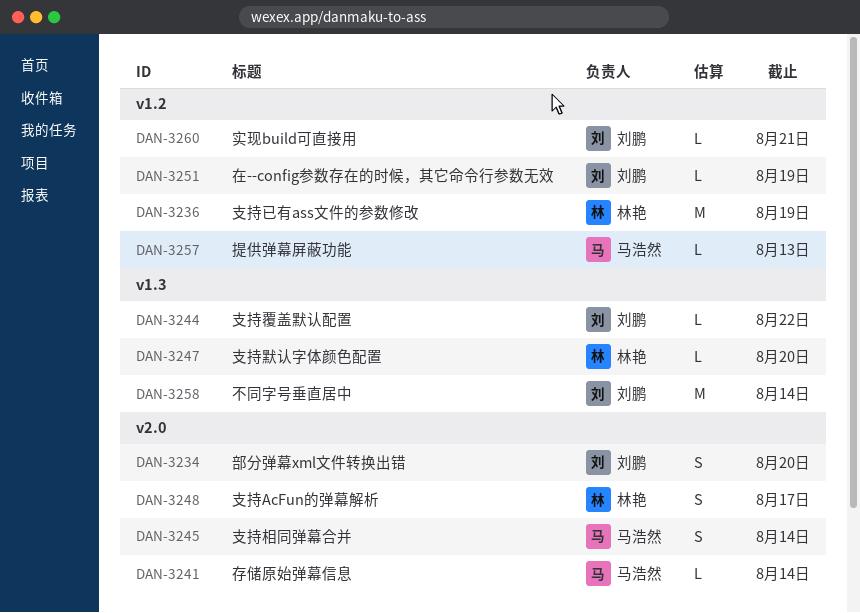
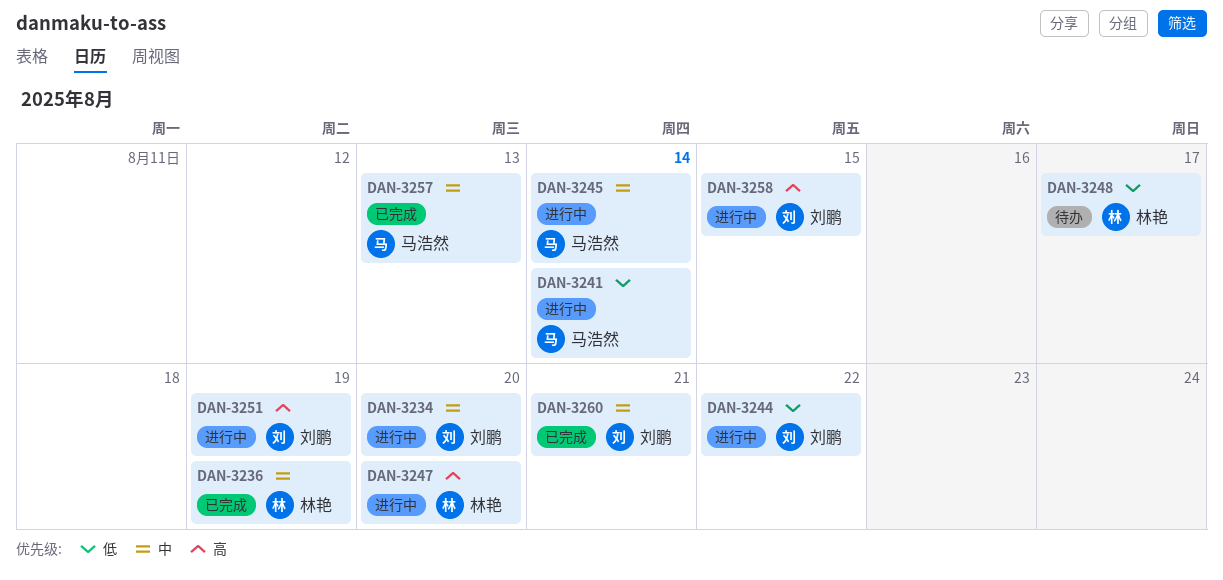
DAN-3258, due: Aug 14 -> Aug 15

